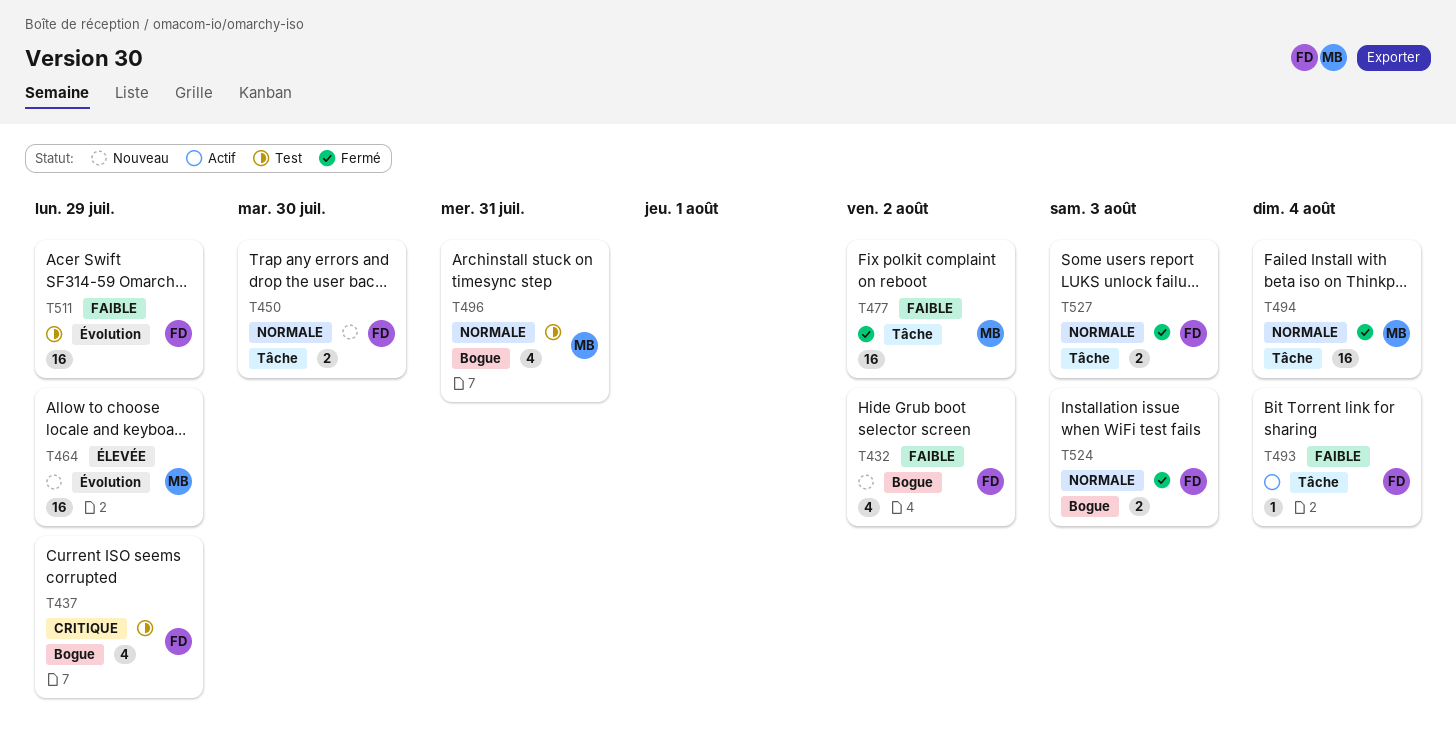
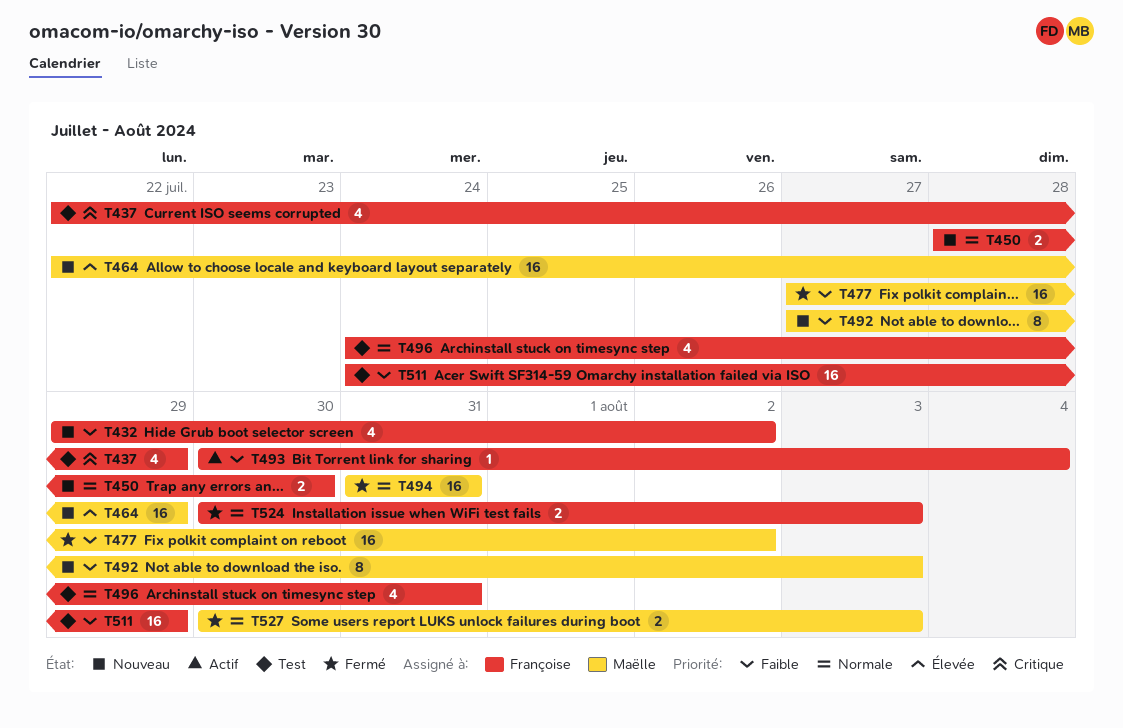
T492: none -> present
T494, due: Aug 4 -> Jul 31
T496, owner: Maëlle -> Françoise
T527, owner: Françoise -> Maëlle

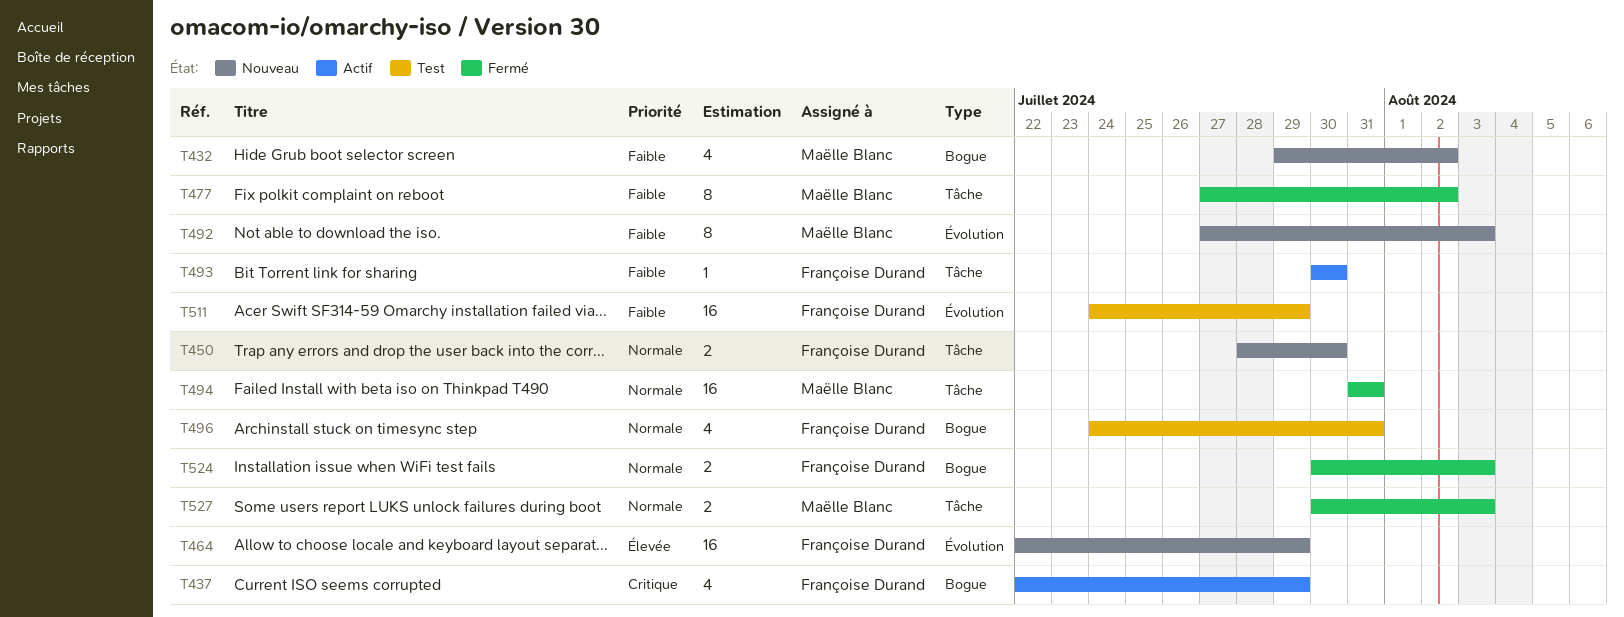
T432, owner: Françoise Durand -> Maëlle Blanc
T437, status: Test -> Actif
T464, owner: Maëlle Blanc -> Françoise Durand
T477, estimate: 16 -> 8
T493, due: Aug 4 -> Jul 30

